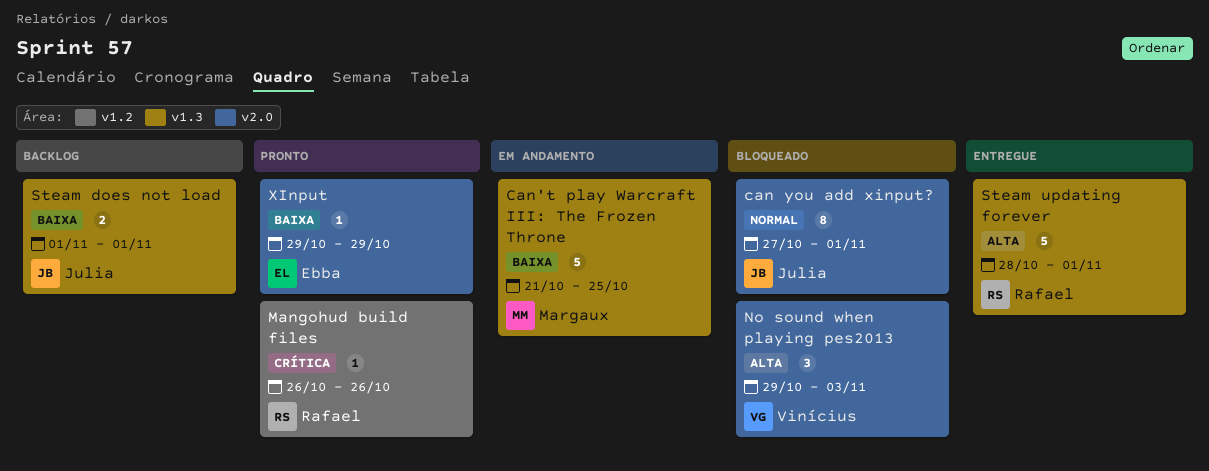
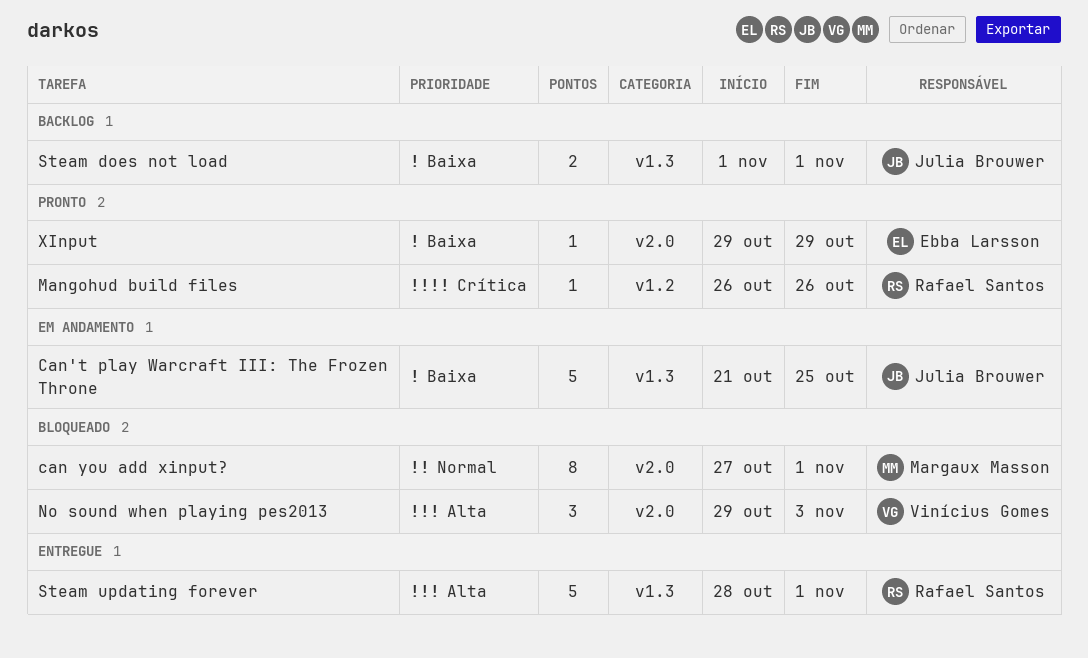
can you add xinput?, owner: Julia Brouwer -> Margaux Masson
Can't play Warcraft III: The Frozen Throne, owner: Margaux Masson -> Julia Brouwer

